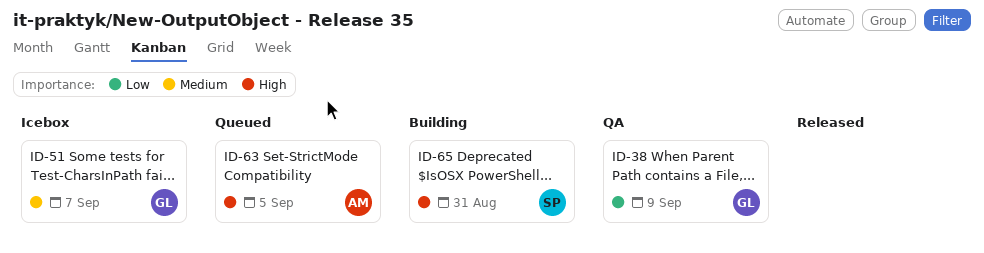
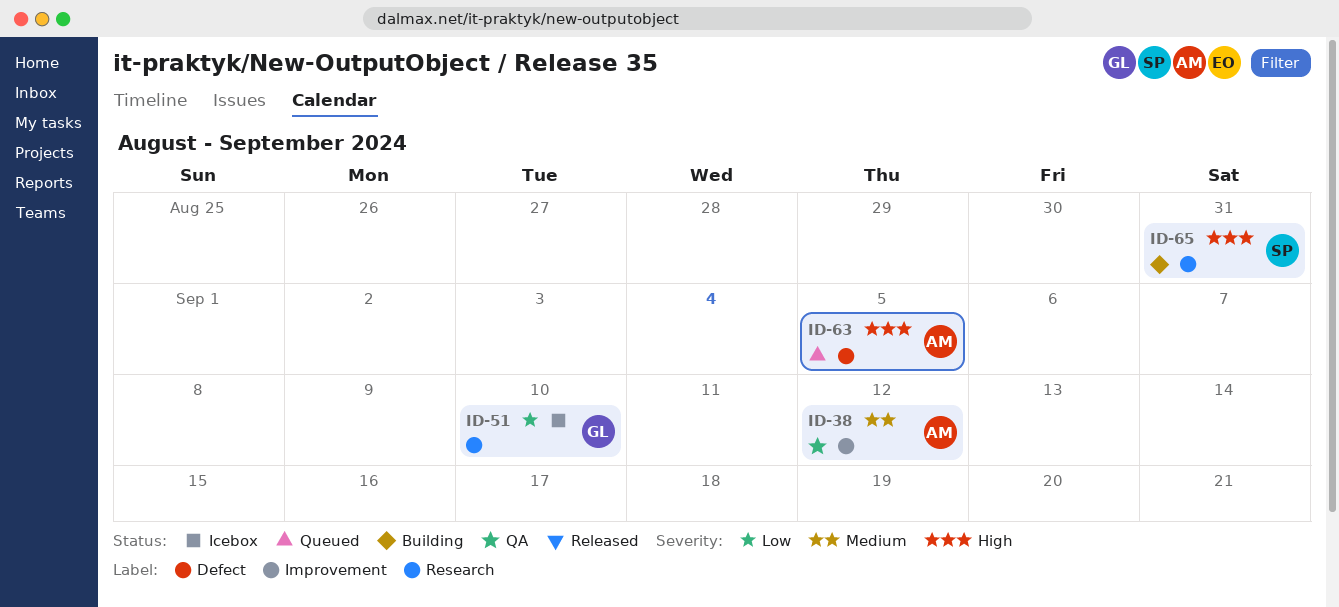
ID-38, owner: GL -> AM
ID-38, priority: Low -> Medium
ID-38, due: Sep 9 -> Sep 12
ID-51, priority: Medium -> Low
ID-51, due: Sep 7 -> Sep 10

